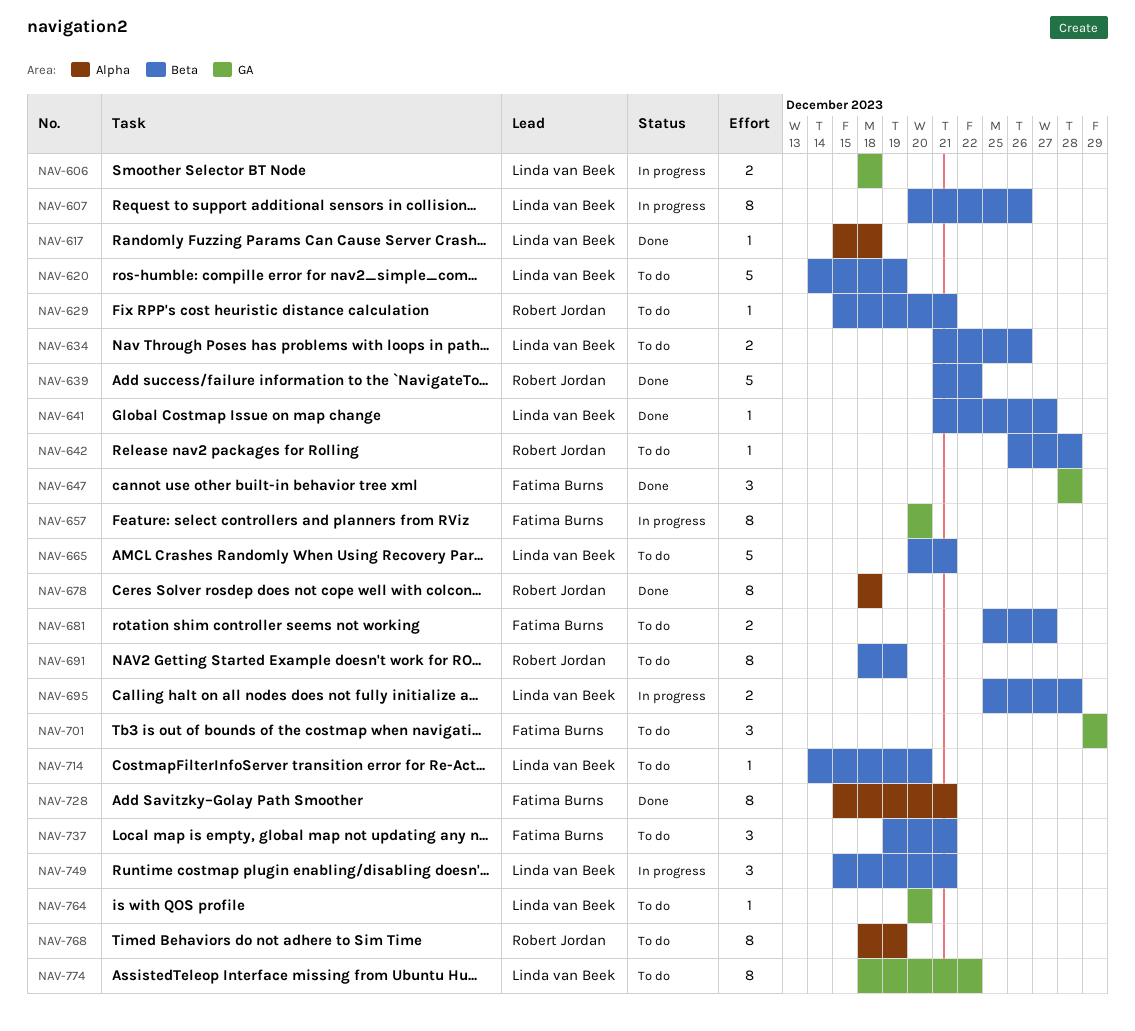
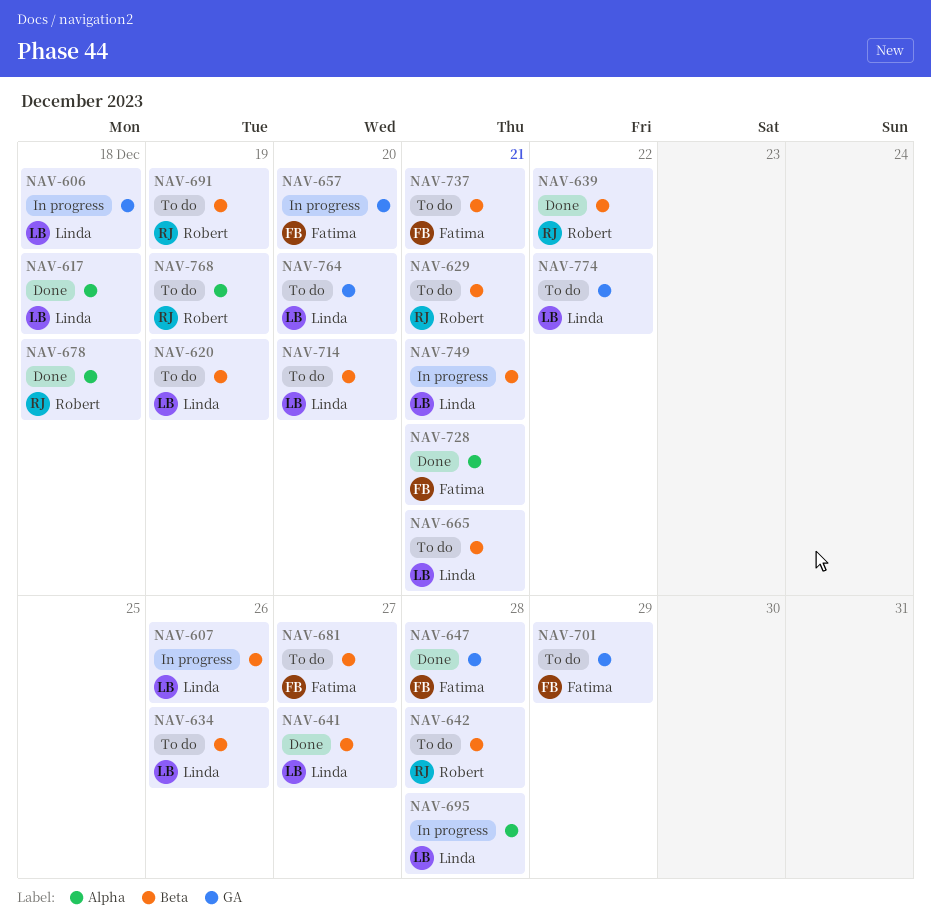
NAV-695, label: Beta -> Alpha

